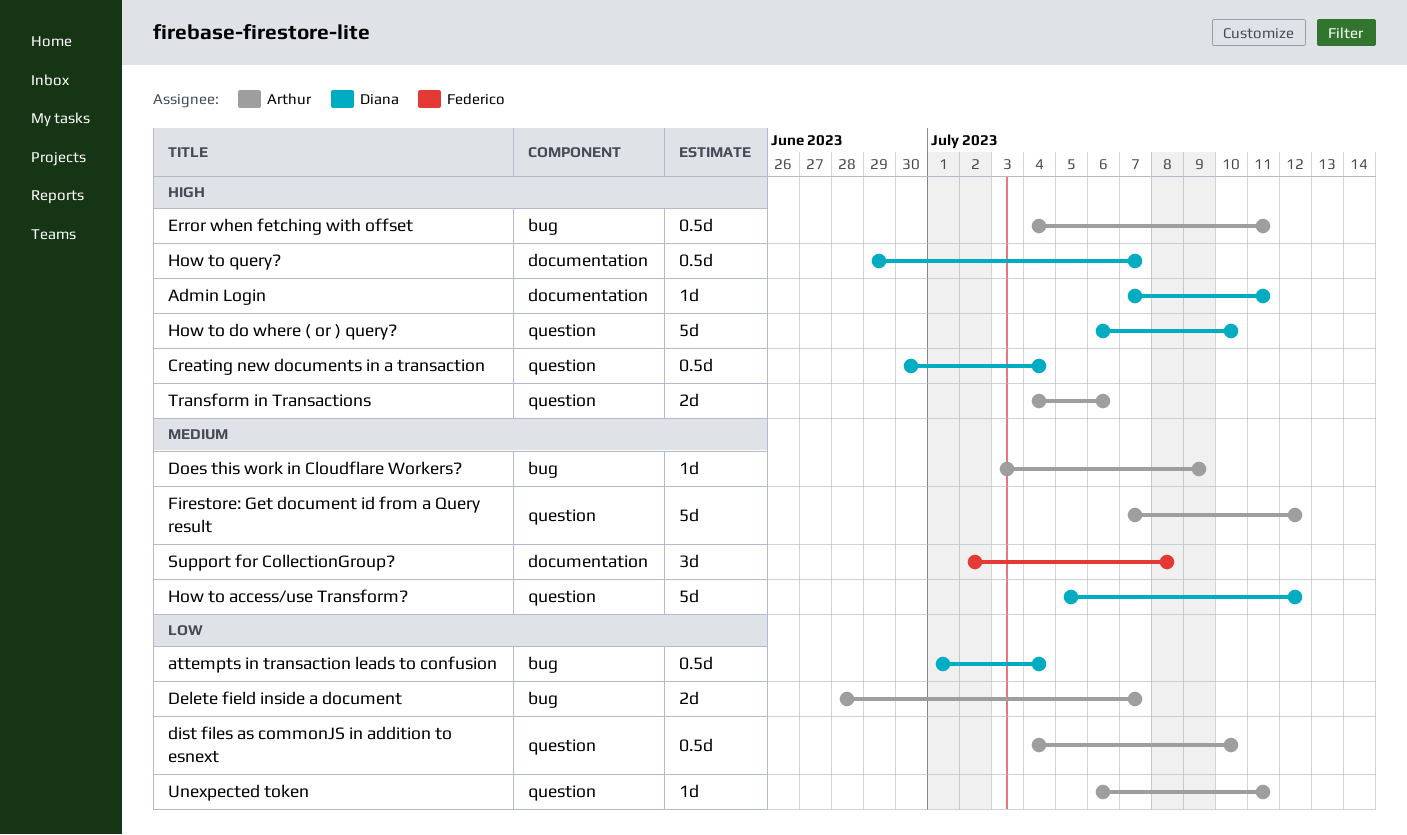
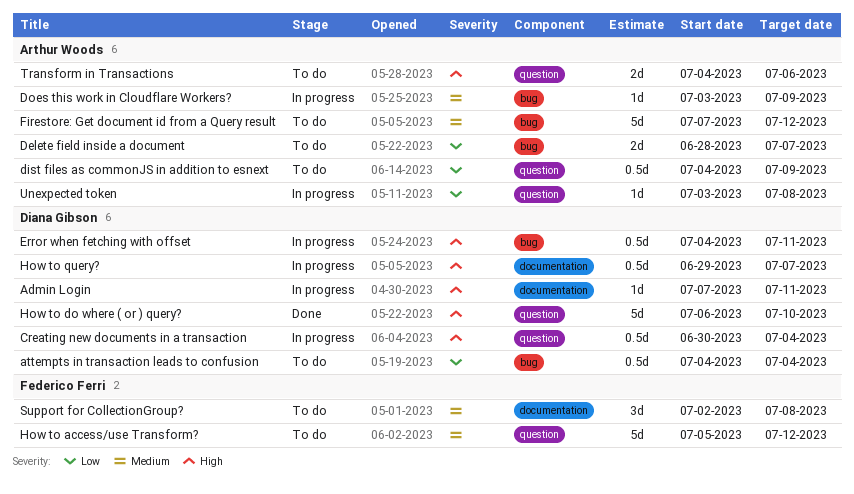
attempts in transaction leads to confusion, start: Jul 1 -> Jul 4
dist files as commonJS in addition to esnext, due: Jul 10 -> Jul 9
Error when fetching with offset, owner: Arthur Woods -> Diana Gibson
Firestore: Get document id from a Query result, label: question -> bug
How to access/use Transform?, owner: Diana Gibson -> Federico Ferri
Unexpected token, start: Jul 6 -> Jul 3
Unexpected token, due: Jul 11 -> Jul 8

